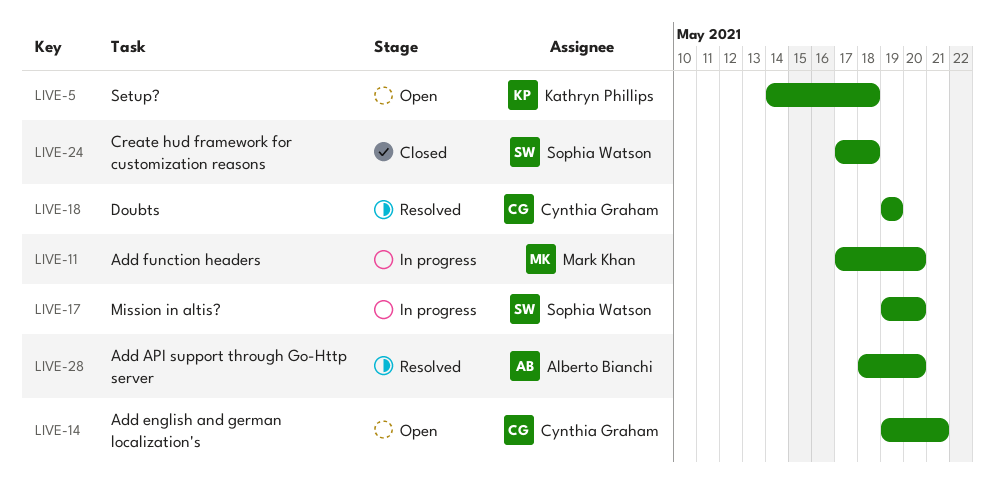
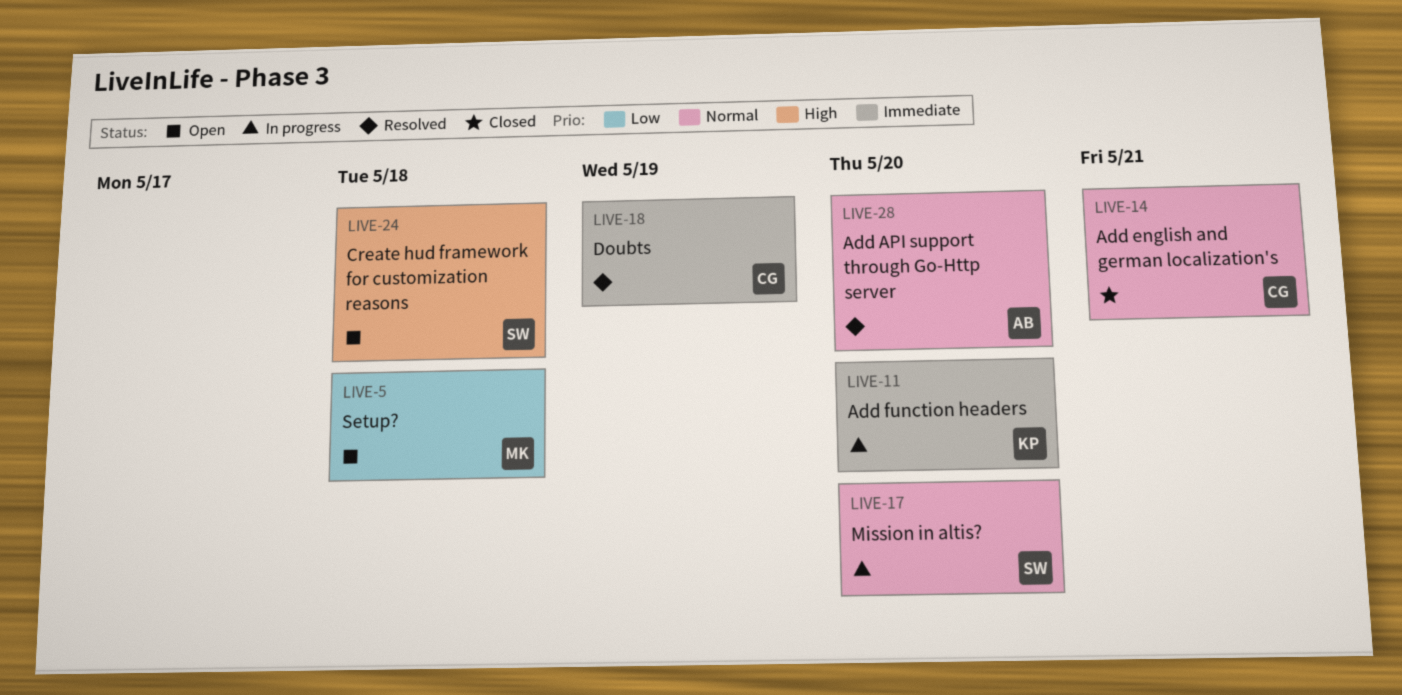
LIVE-5, owner: Kathryn Phillips -> Mark Khan
LIVE-11, owner: Mark Khan -> Kathryn Phillips
LIVE-14, status: Open -> Closed
LIVE-24, status: Closed -> Open

